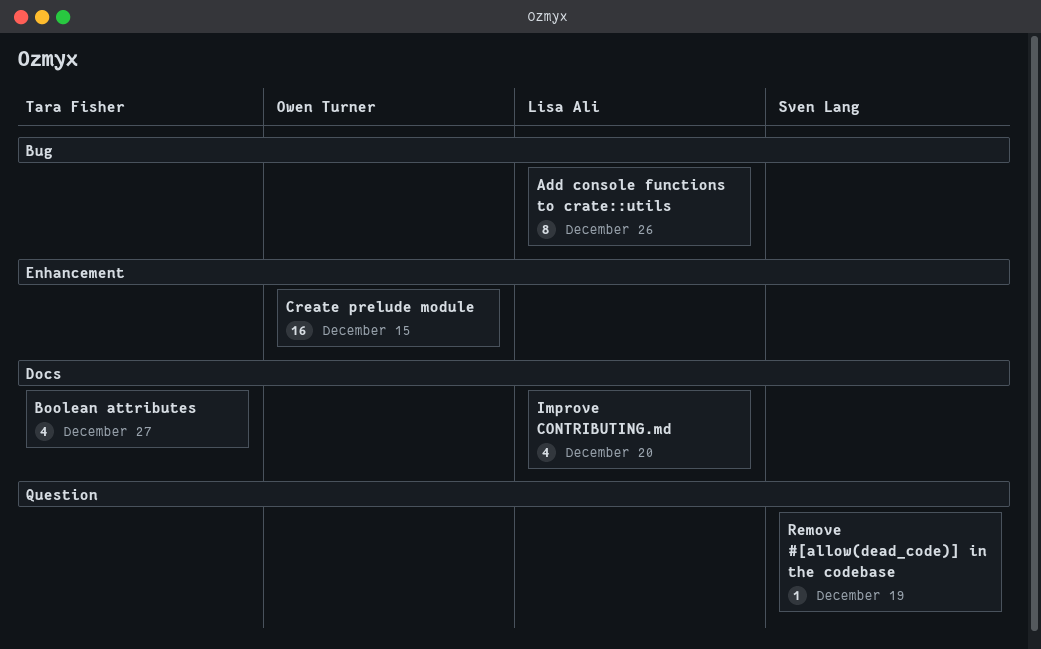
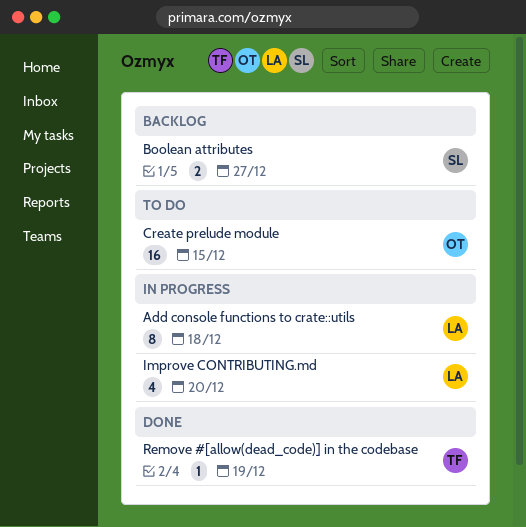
Add console functions to crate::utils, due: Dec 26 -> Dec 18
Boolean attributes, owner: Tara Fisher -> Sven Lang
Boolean attributes, estimate: 4 -> 2
Remove #[allow(dead_code)] in the codebase, owner: Sven Lang -> Tara Fisher

